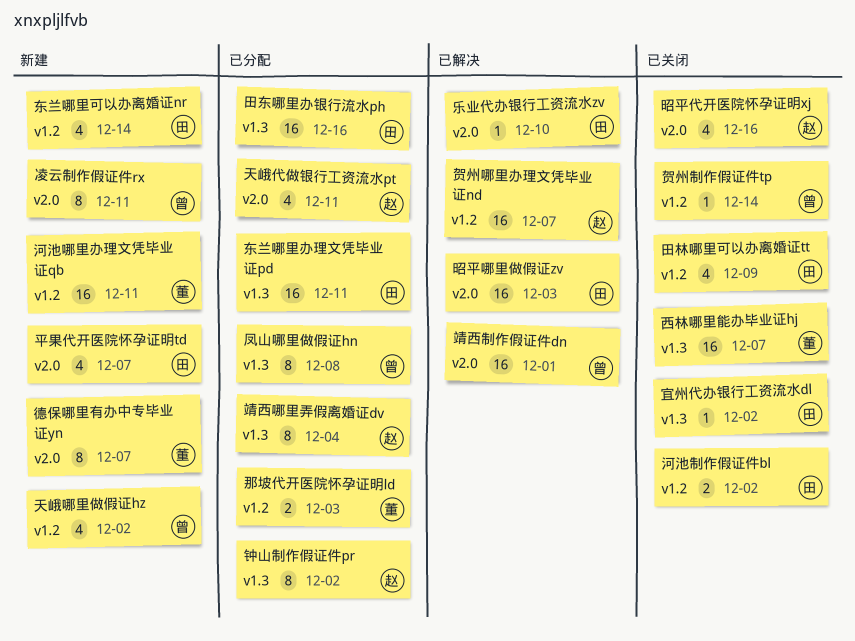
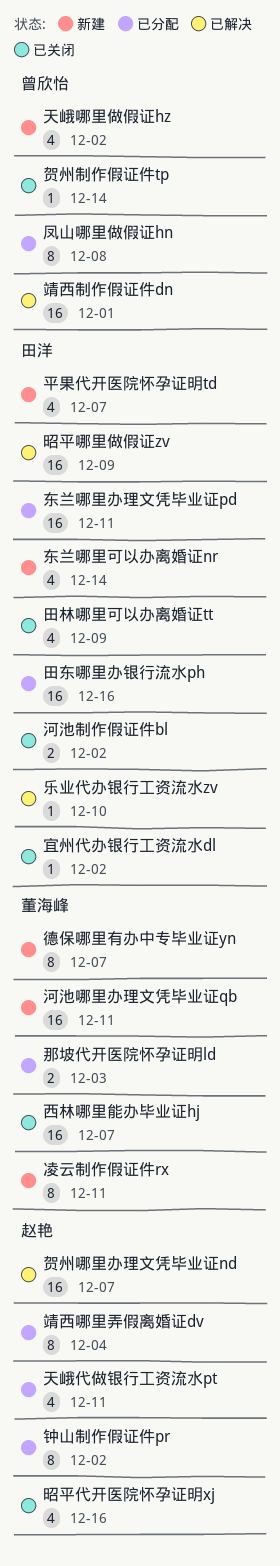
凌云制作假证件rx, owner: 曾欣怡 -> 董海峰
昭平哪里做假证zv, due: Dec 3 -> Dec 9

